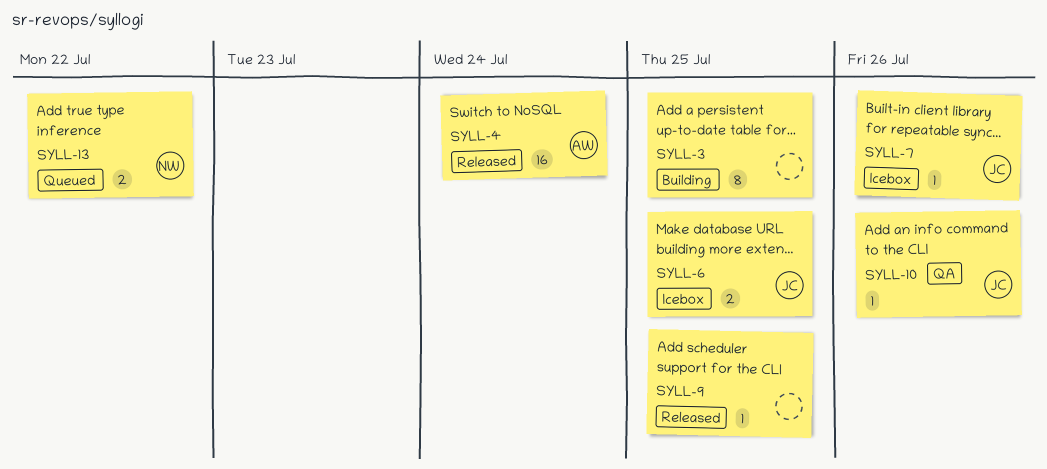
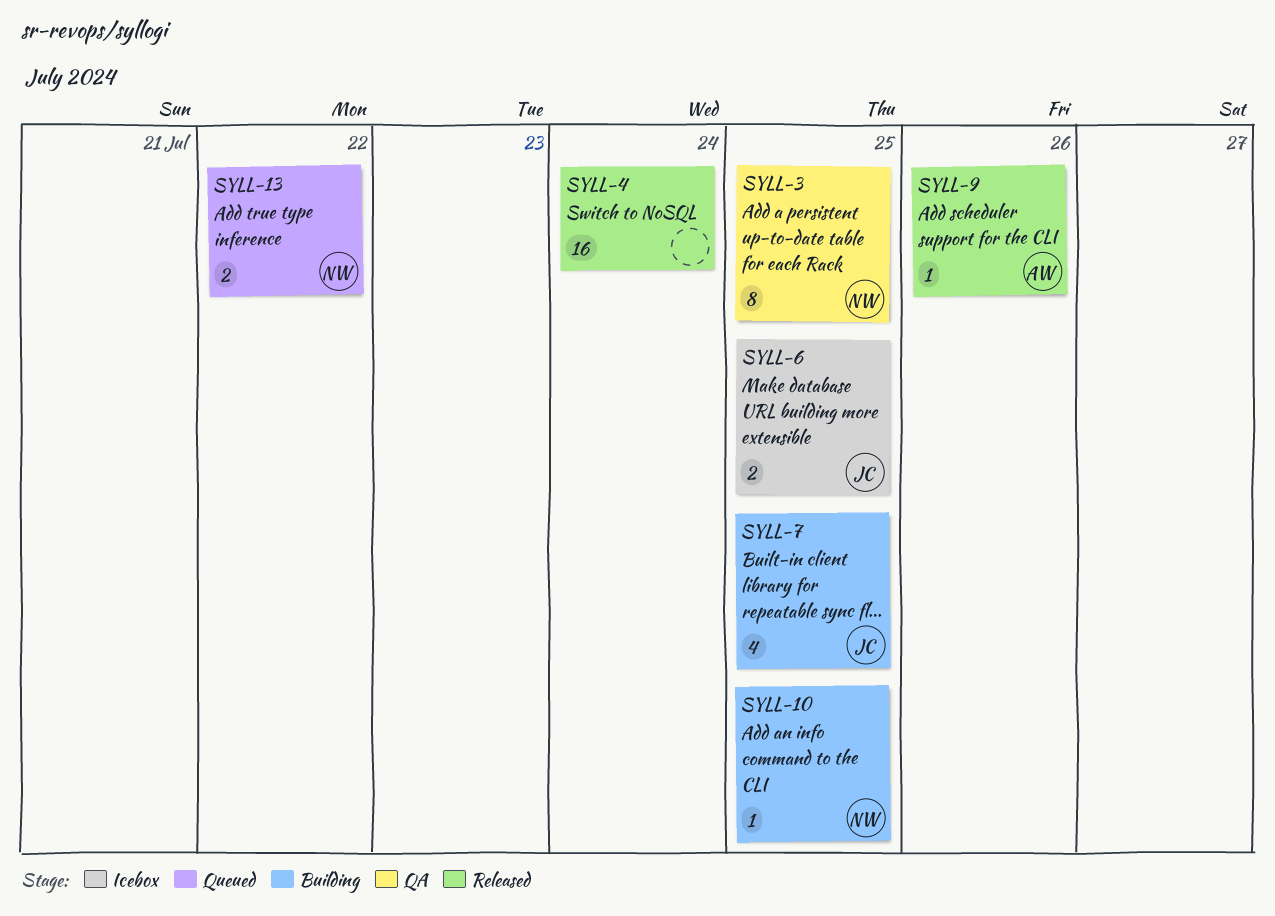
SYLL-3, status: Building -> QA
SYLL-3, owner: none -> NW
SYLL-4, owner: AW -> none
SYLL-7, status: Icebox -> Building
SYLL-7, estimate: 1 -> 4
SYLL-7, due: Jul 26 -> Jul 25
SYLL-9, owner: none -> AW
SYLL-9, due: Jul 25 -> Jul 26
SYLL-10, status: QA -> Building
SYLL-10, owner: JC -> NW
SYLL-10, due: Jul 26 -> Jul 25

